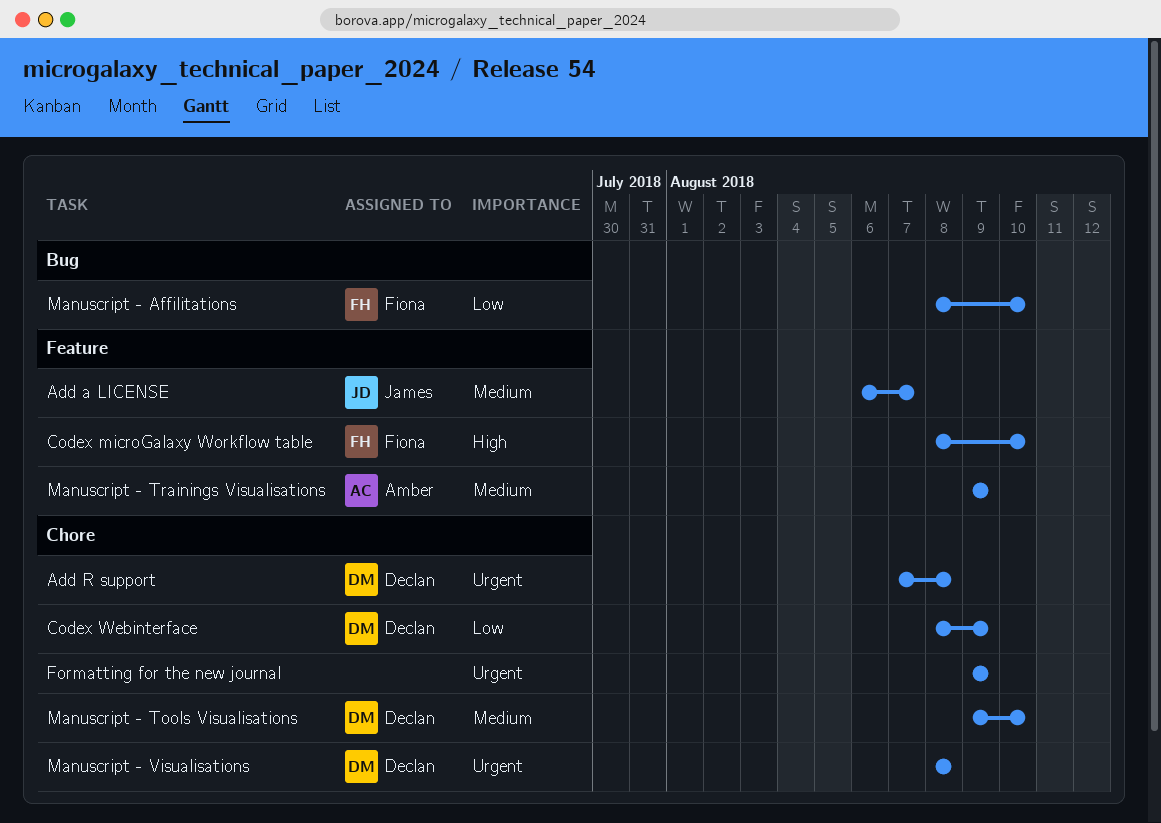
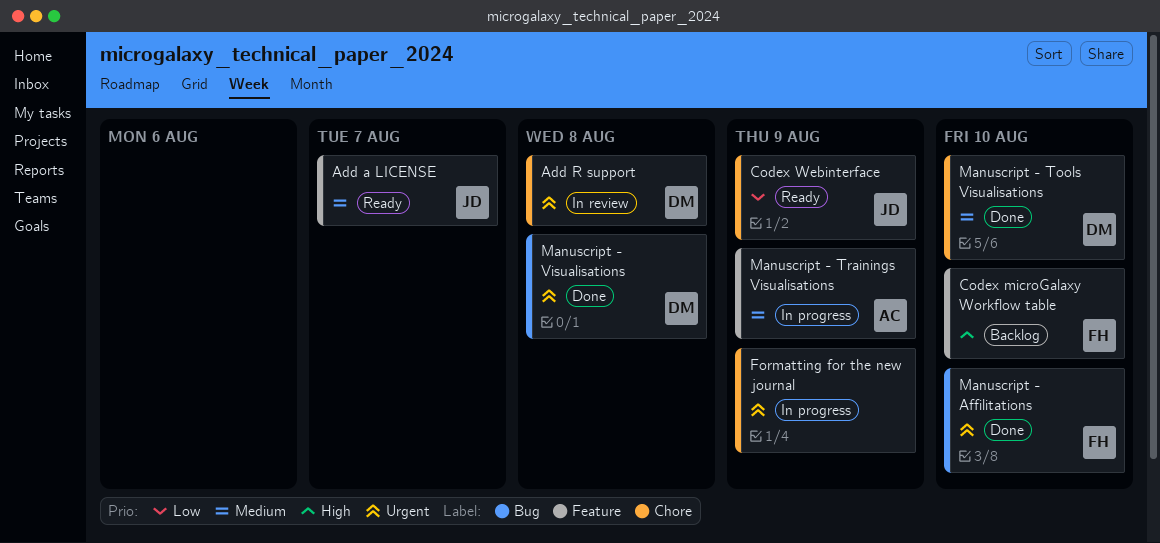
Codex Webinterface, owner: Declan -> James
Manuscript - Affilitations, priority: Low -> Urgent
Manuscript - Visualisations, label: Chore -> Bug

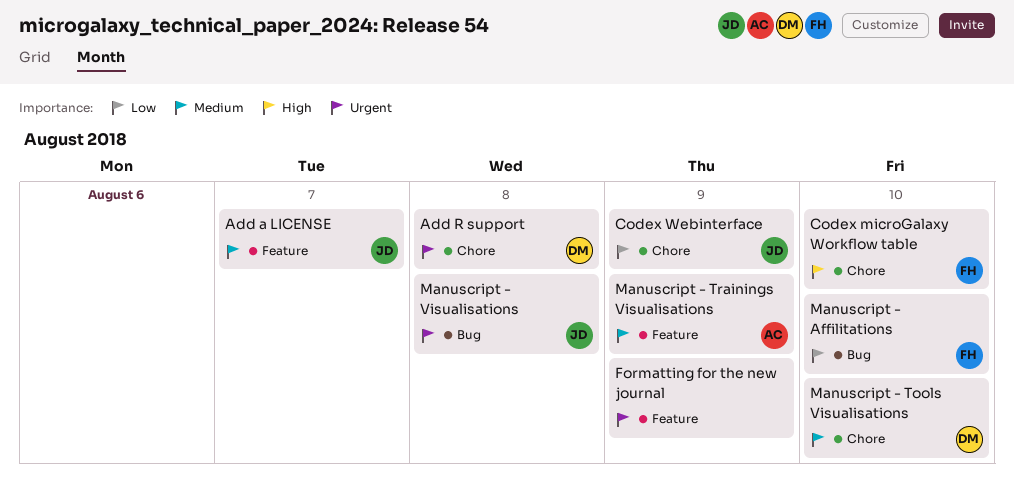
Codex microGalaxy Workflow table, label: Feature -> Chore
Formatting for the new journal, label: Chore -> Feature
Manuscript - Affilitations, priority: Urgent -> Low
Manuscript - Visualisations, owner: DM -> JD

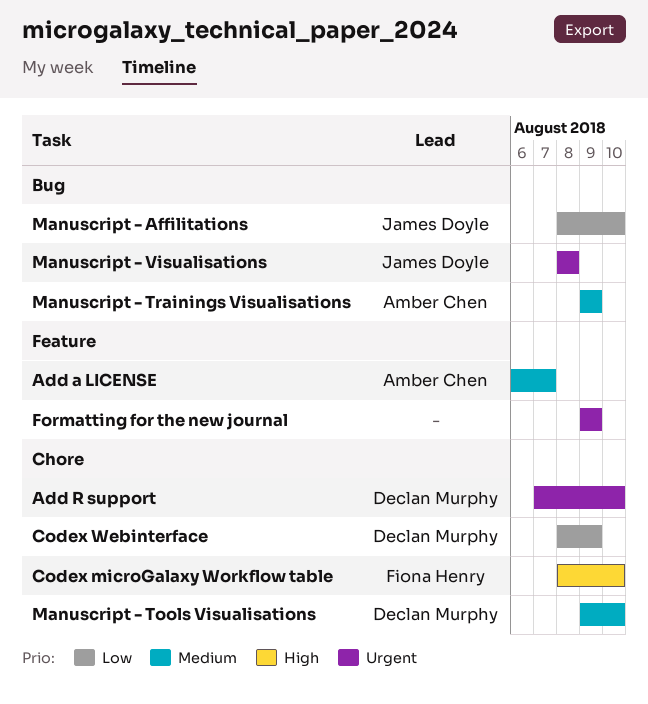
Add a LICENSE, owner: James Doyle -> Amber Chen
Add R support, due: Aug 8 -> Aug 10
Codex Webinterface, owner: James Doyle -> Declan Murphy
Manuscript - Affilitations, owner: Fiona Henry -> James Doyle
Manuscript - Trainings Visualisations, label: Feature -> Bug

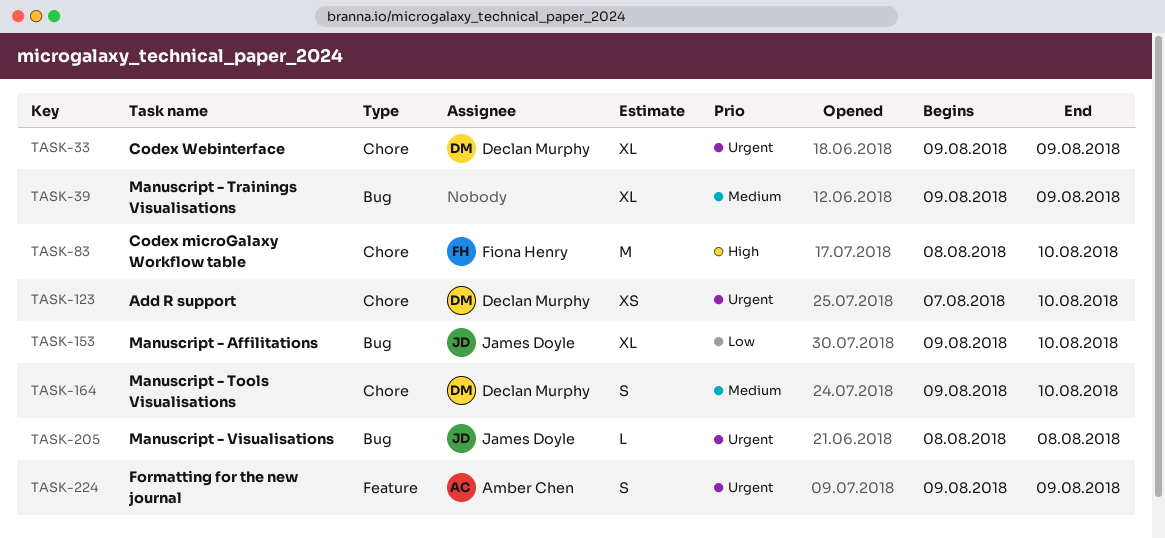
Add a LICENSE: present -> none
Codex Webinterface, priority: Low -> Urgent
Codex Webinterface, start: Aug 8 -> Aug 9
Formatting for the new journal, owner: none -> Amber Chen
Manuscript - Affilitations, start: Aug 8 -> Aug 9
Manuscript - Trainings Visualisations, owner: Amber Chen -> none

